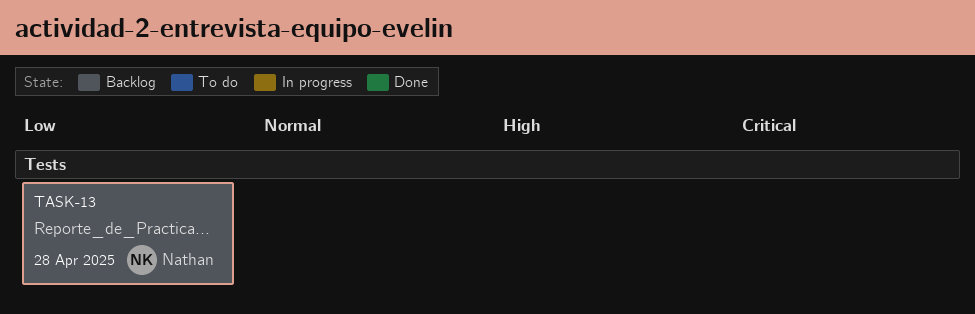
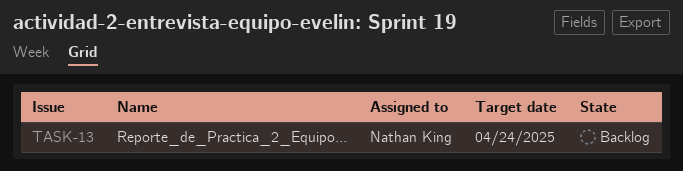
TASK-13, due: Apr 28 -> Apr 24

